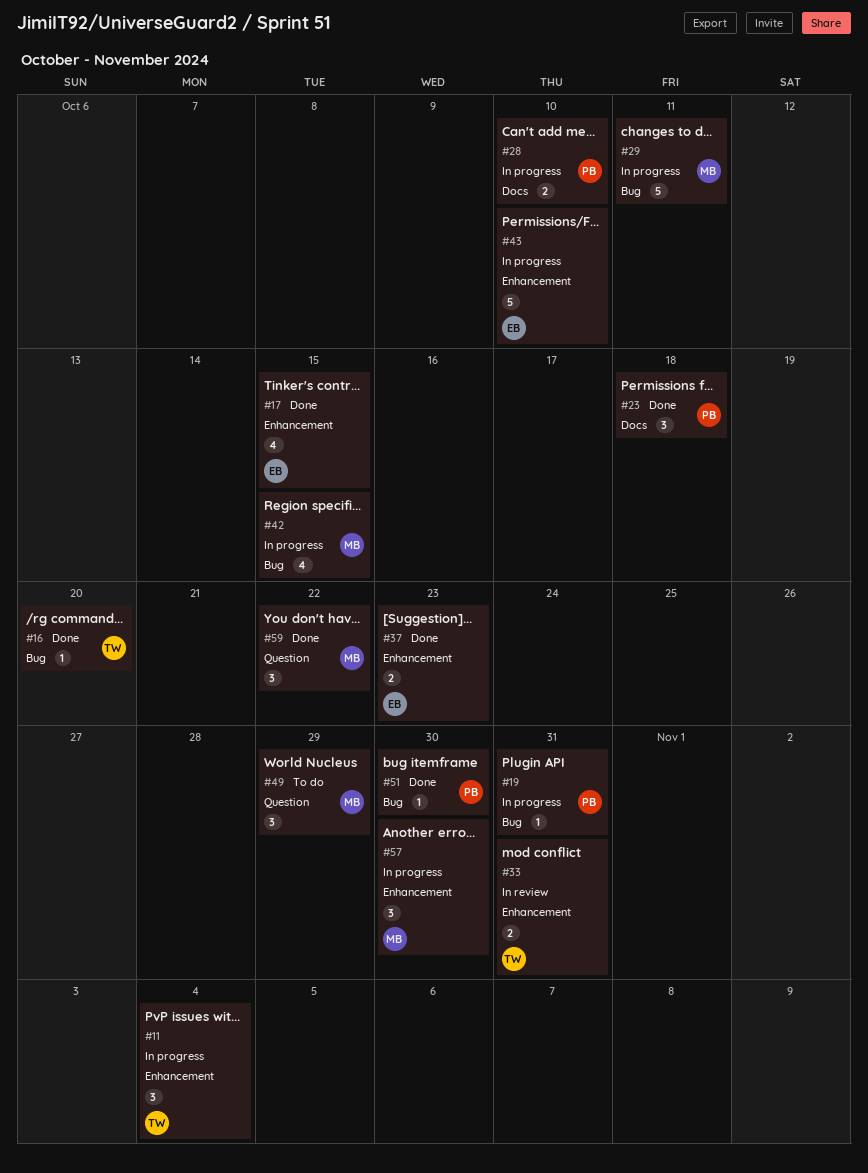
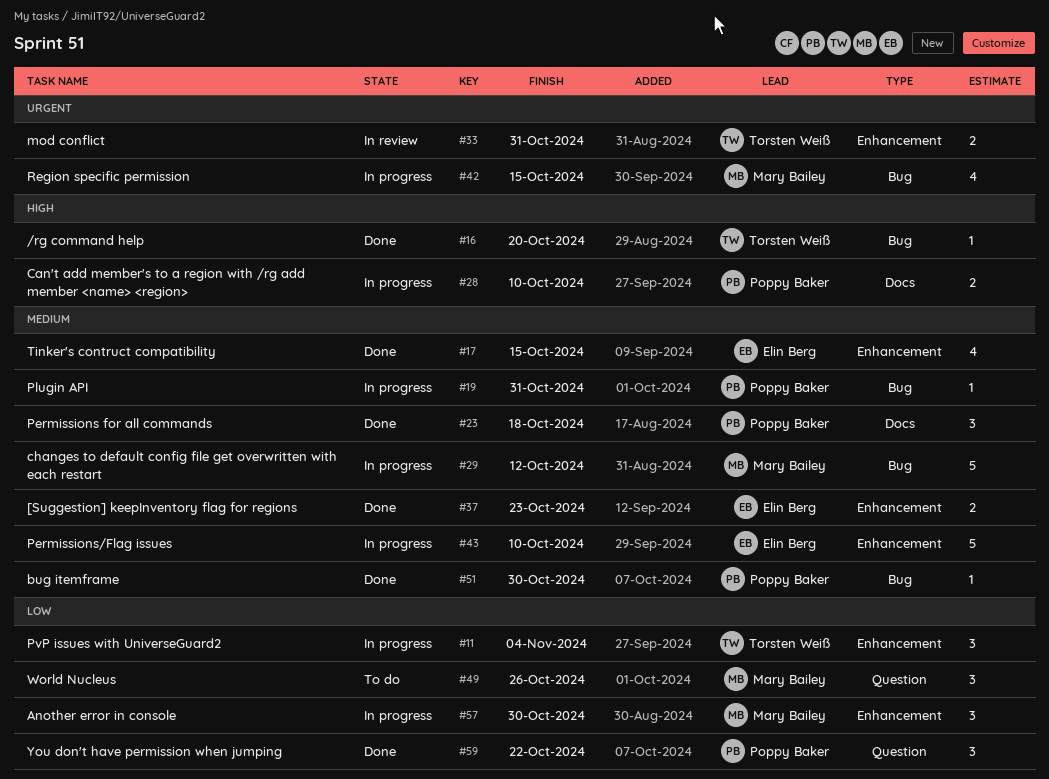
#29, due: Oct 11 -> Oct 12
#49, due: Oct 29 -> Oct 26
#59, owner: Mary Bailey -> Poppy Baker

